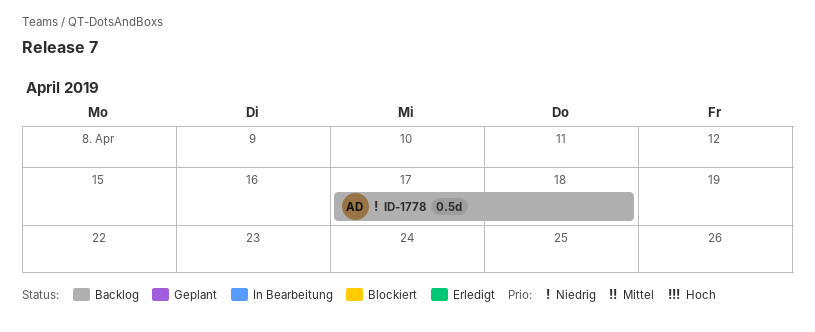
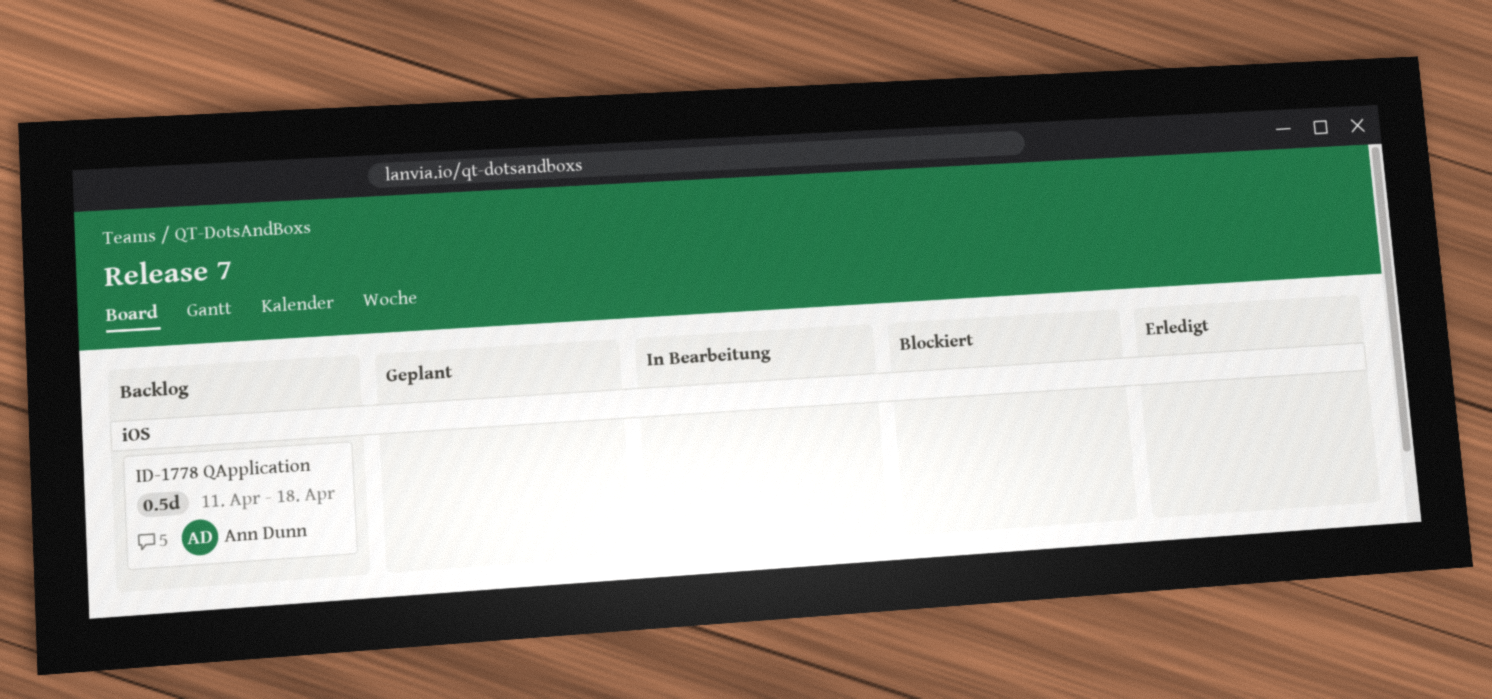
ID-1778, start: Apr 17 -> Apr 11

